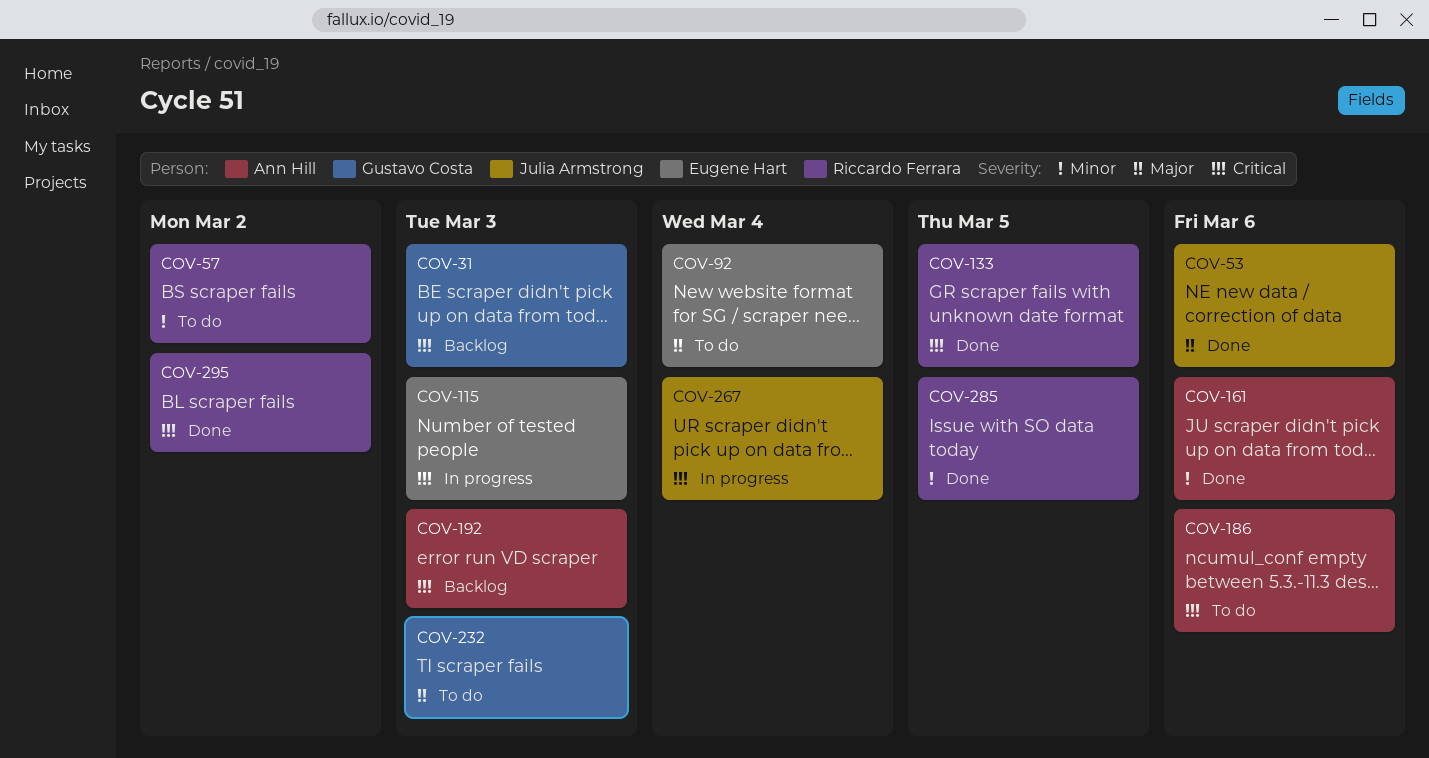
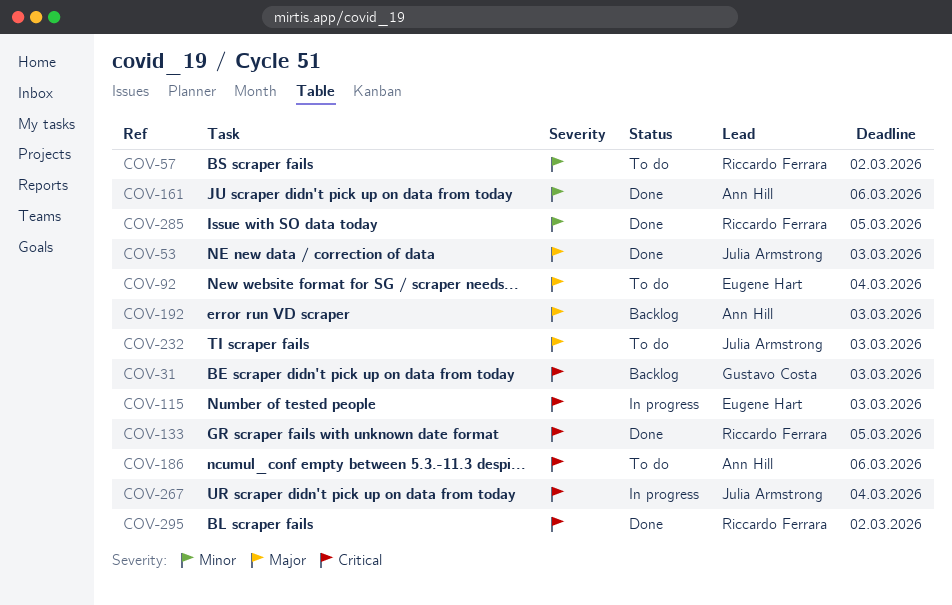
COV-53, due: Mar 6 -> Mar 3
COV-192, priority: Critical -> Major
COV-232, owner: Gustavo Costa -> Julia Armstrong

